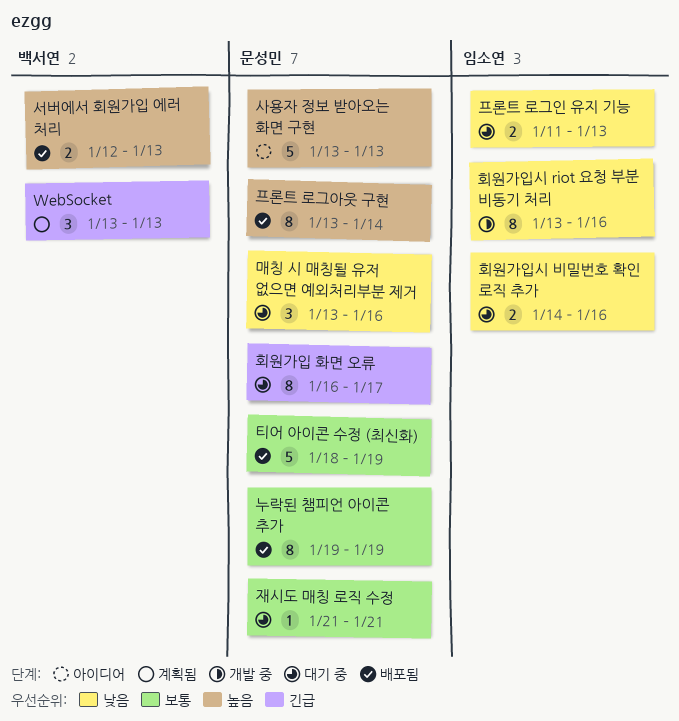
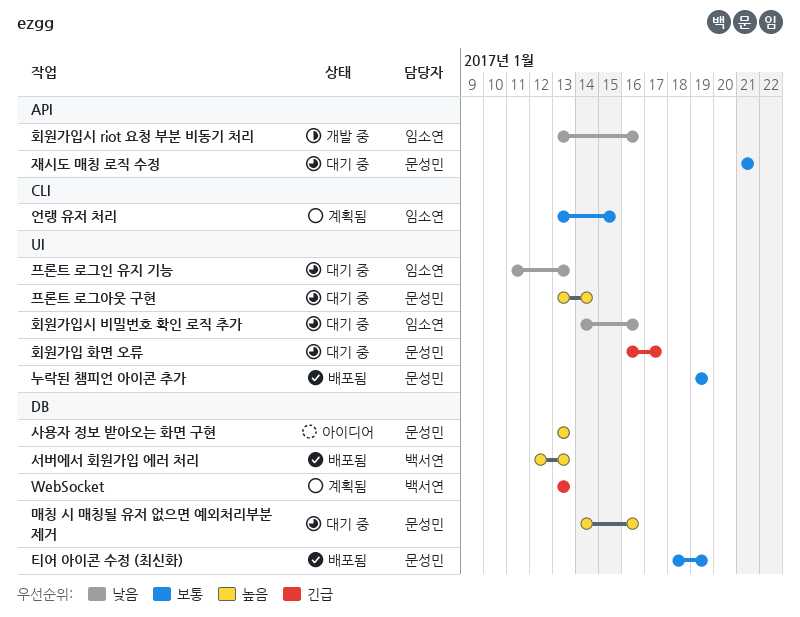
매칭 시 매칭될 유저 없으면 예외처리부분 제거, priority: 낮음 -> 높음
매칭 시 매칭될 유저 없으면 예외처리부분 제거, start: Jan 13 -> Jan 14
언랭 유저 처리: none -> present
프론트 로그아웃 구현, status: 배포됨 -> 대기 중

